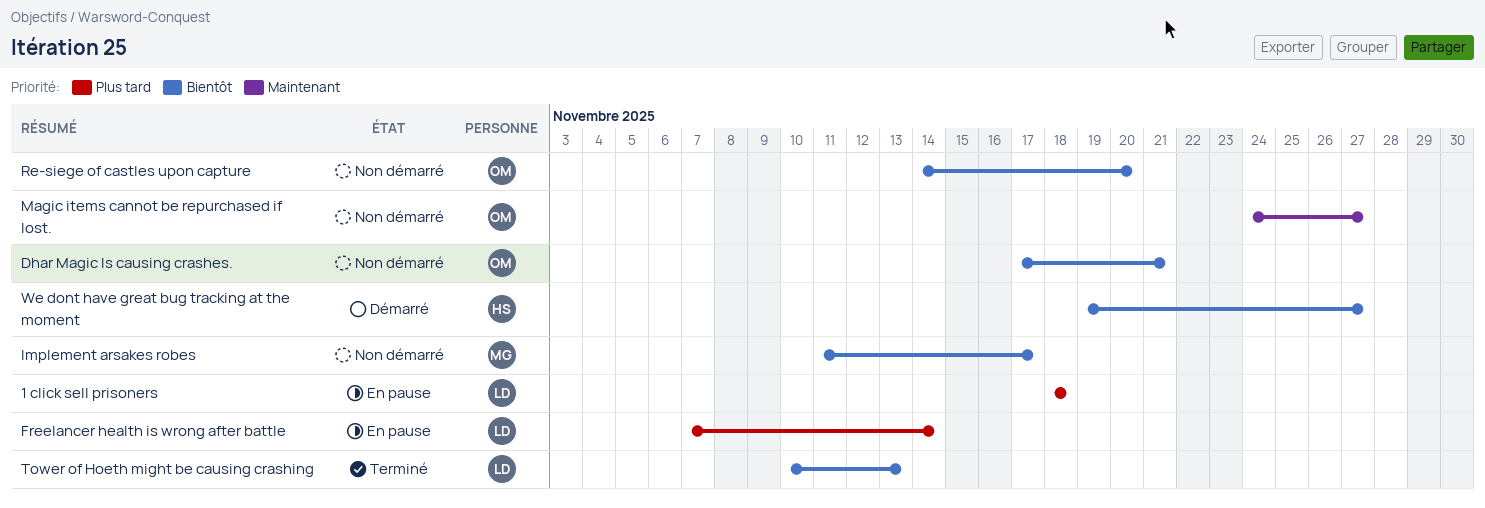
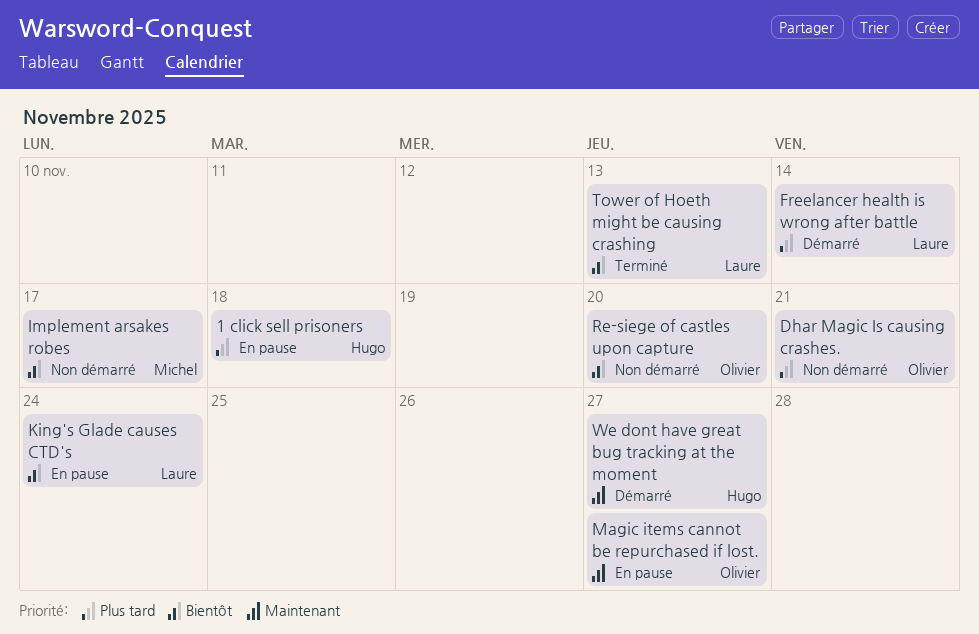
1 click sell prisoners, owner: Laure -> Hugo
Dhar Magic Is causing crashes., priority: Bientôt -> Plus tard
Freelancer health is wrong after battle, status: En pause -> Démarré
King's Glade causes CTD's: none -> present
Magic items cannot be repurchased if lost., status: Non démarré -> En pause
We dont have great bug tracking at the moment, priority: Bientôt -> Maintenant

